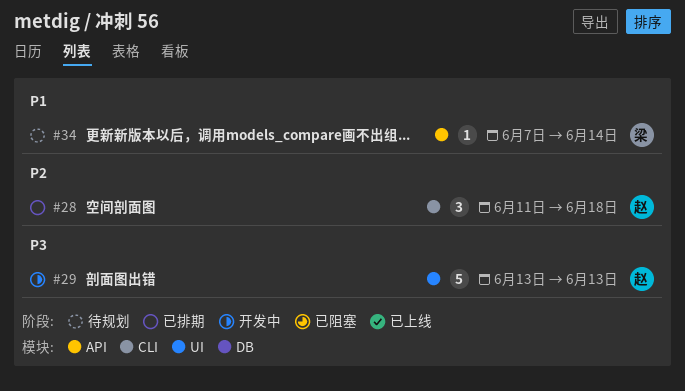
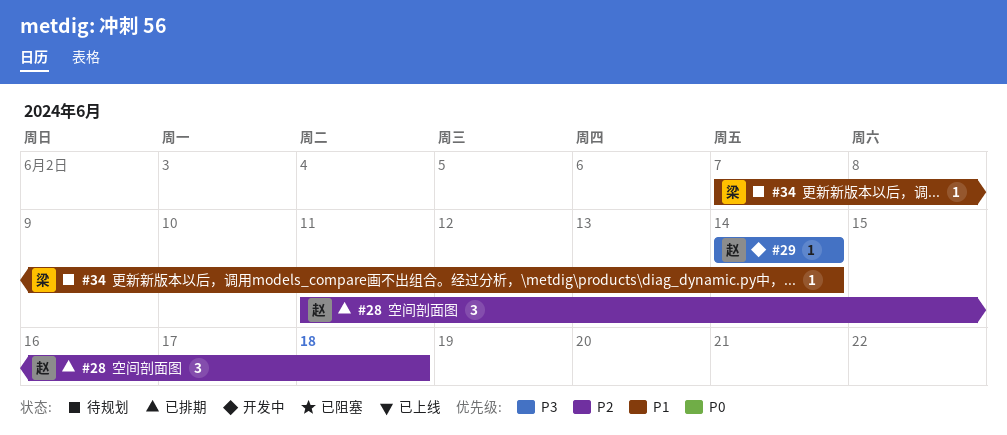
#29, estimate: 5 -> 1
#29, start: Jun 13 -> Jun 14
#29, due: Jun 13 -> Jun 14

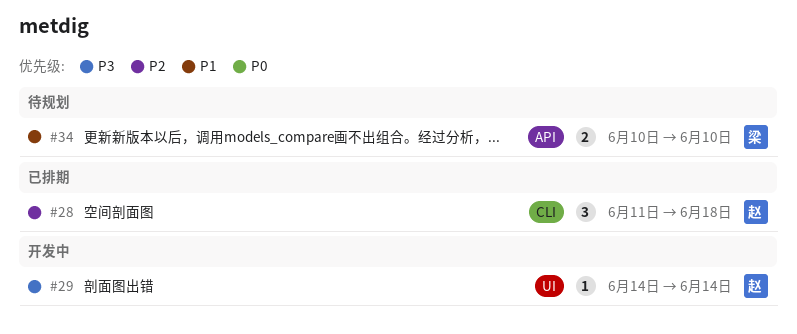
#34, estimate: 1 -> 2
#34, start: Jun 7 -> Jun 10
#34, due: Jun 14 -> Jun 10

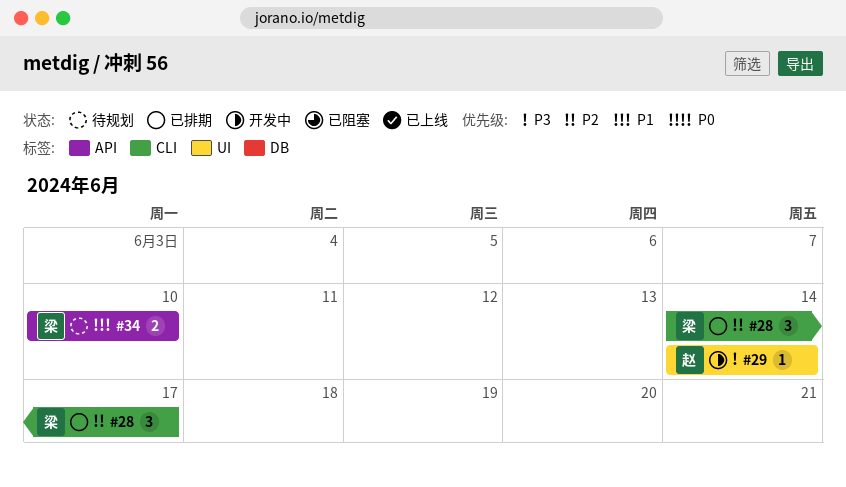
#28, owner: 赵 -> 梁
#28, start: Jun 11 -> Jun 14
#28, due: Jun 18 -> Jun 17

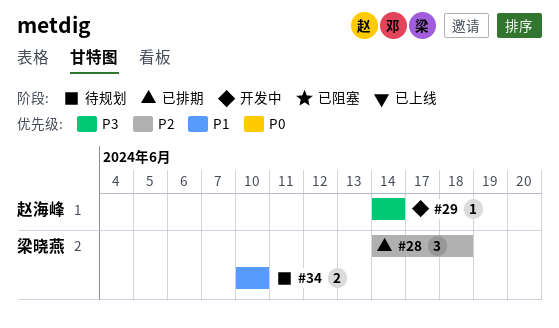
#28, due: Jun 17 -> Jun 18

